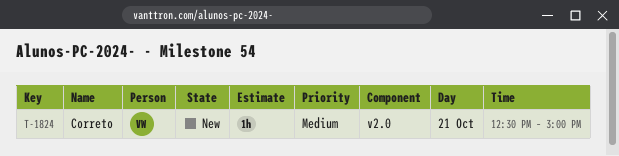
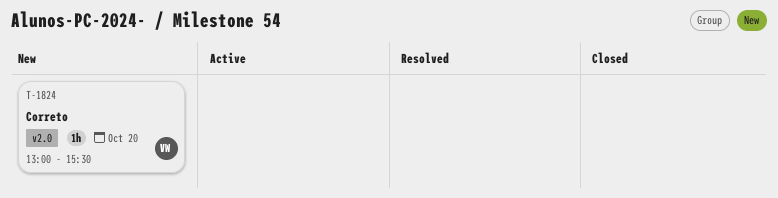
T-1824, day: Oct 21 -> Oct 20
T-1824, begins: 12:30 -> 13:00
T-1824, ends: 15:00 -> 15:30

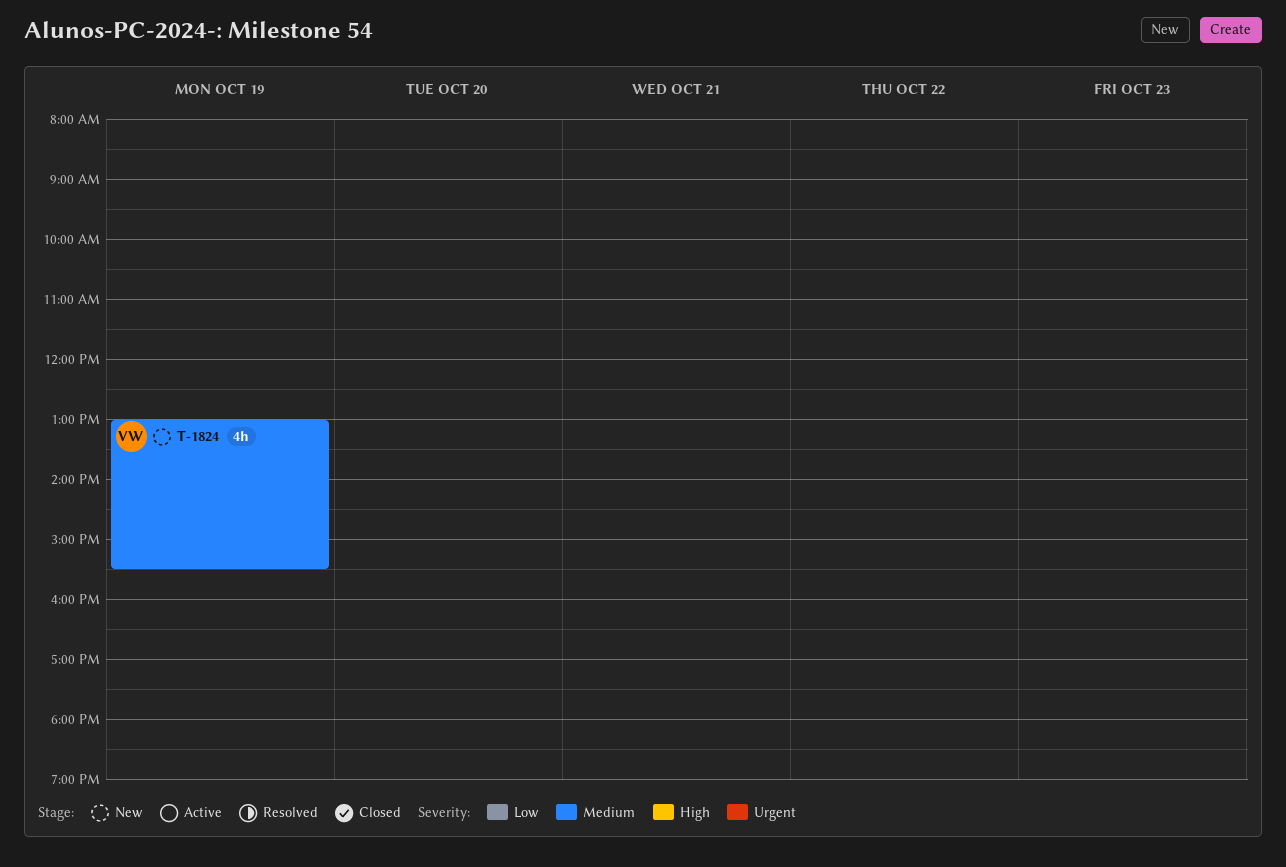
T-1824, estimate: 1h -> 4h
T-1824, day: Oct 20 -> Oct 19

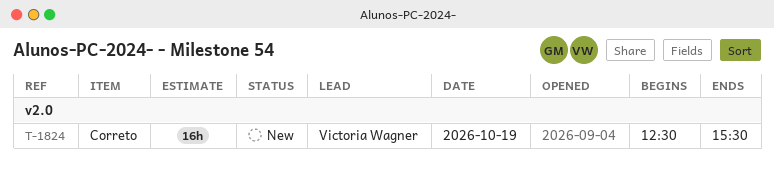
T-1824, estimate: 4h -> 16h
T-1824, begins: 13:00 -> 12:30

